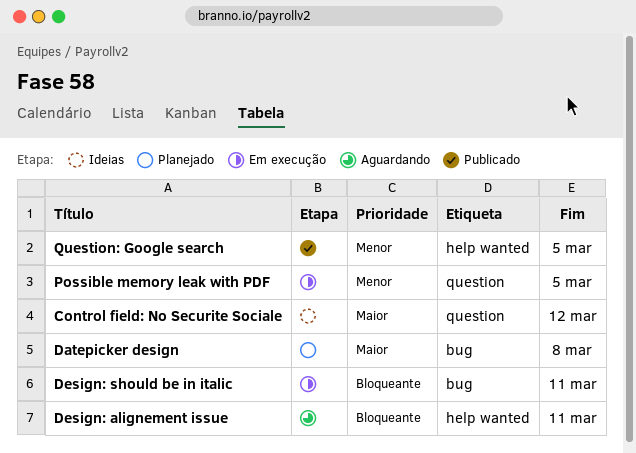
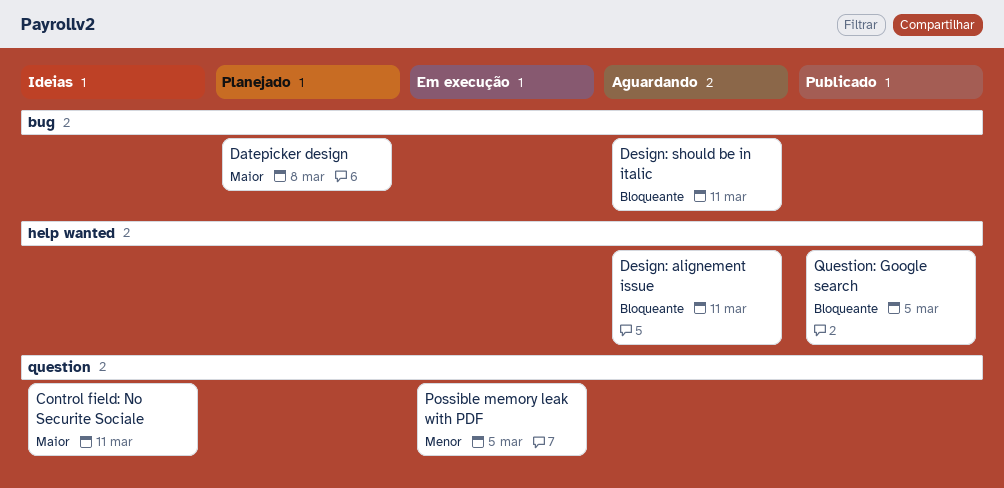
Control field: No Securite Sociale, due: Mar 12 -> Mar 11
Design: should be in italic, status: Em execução -> Aguardando
Question: Google search, priority: Menor -> Bloqueante

